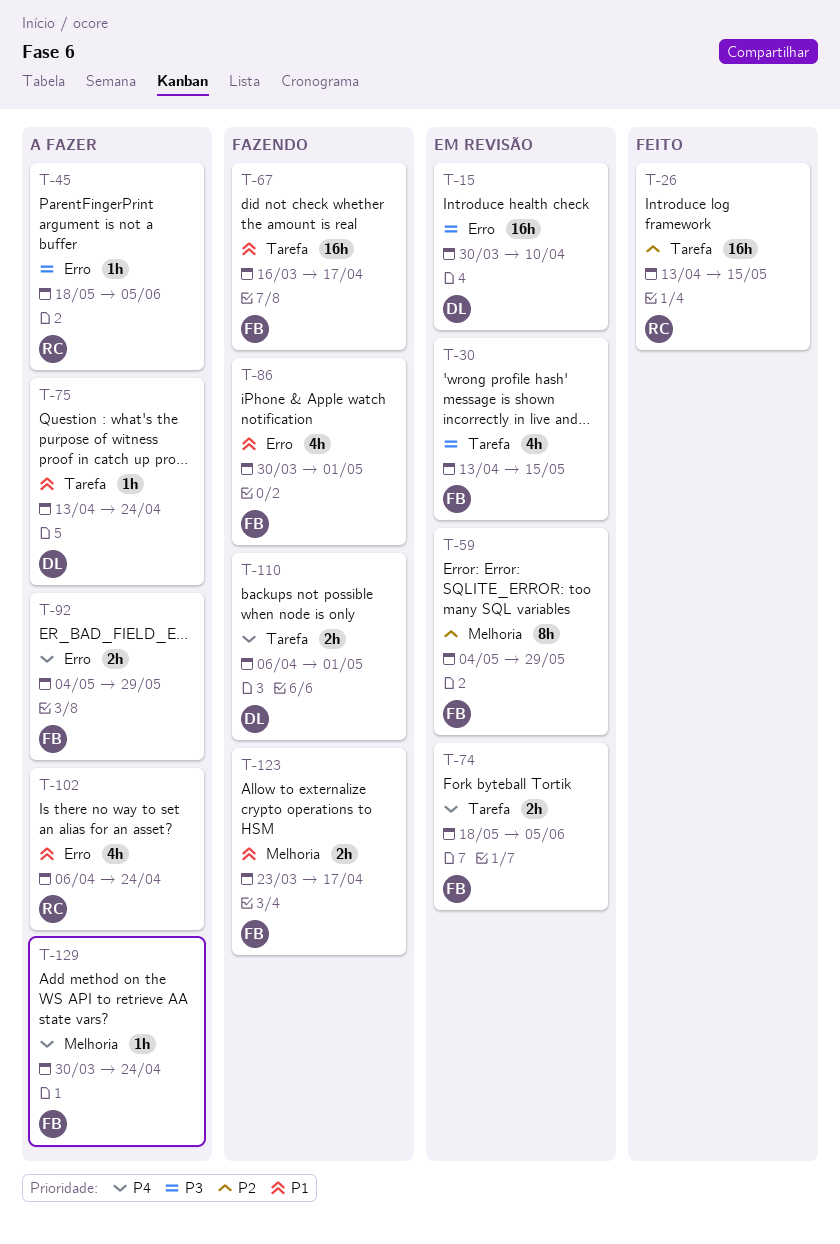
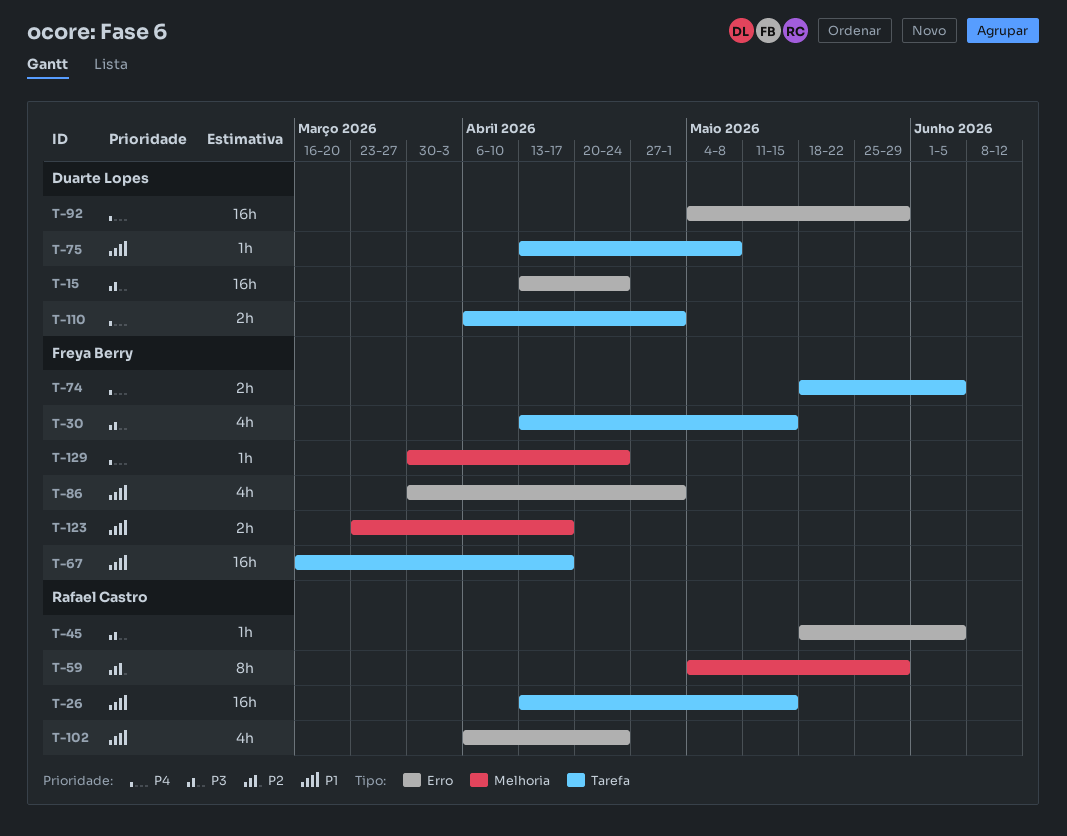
T-15, start: Mar 30 -> Apr 13
T-15, due: Apr 10 -> Apr 24
T-26, priority: P2 -> P1
T-59, owner: Freya Berry -> Rafael Castro
T-75, due: Apr 24 -> May 8
T-92, owner: Freya Berry -> Duarte Lopes
T-92, estimate: 2h -> 16h

